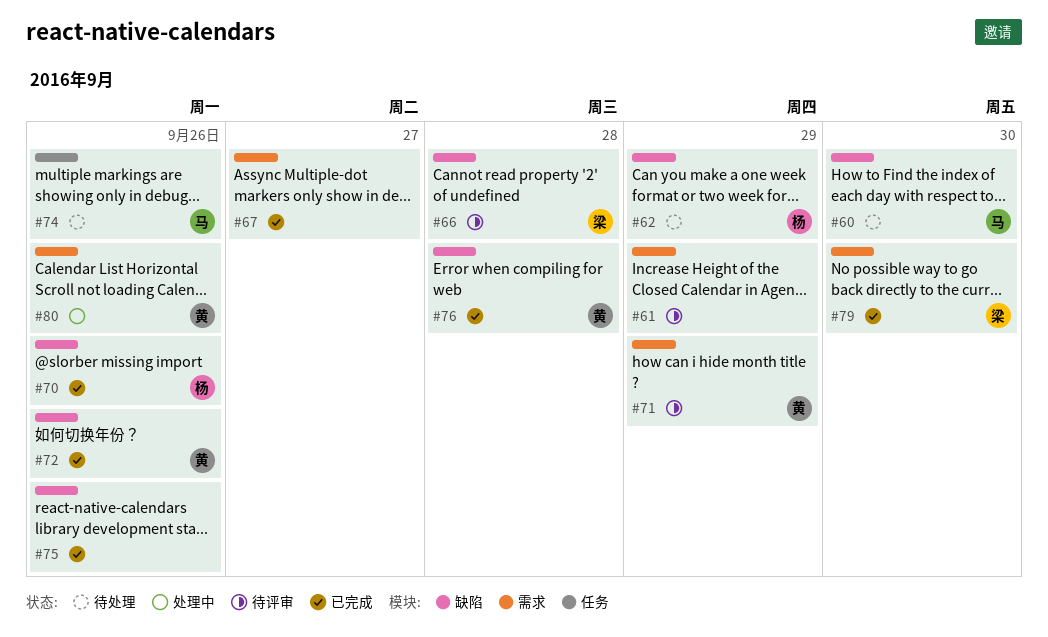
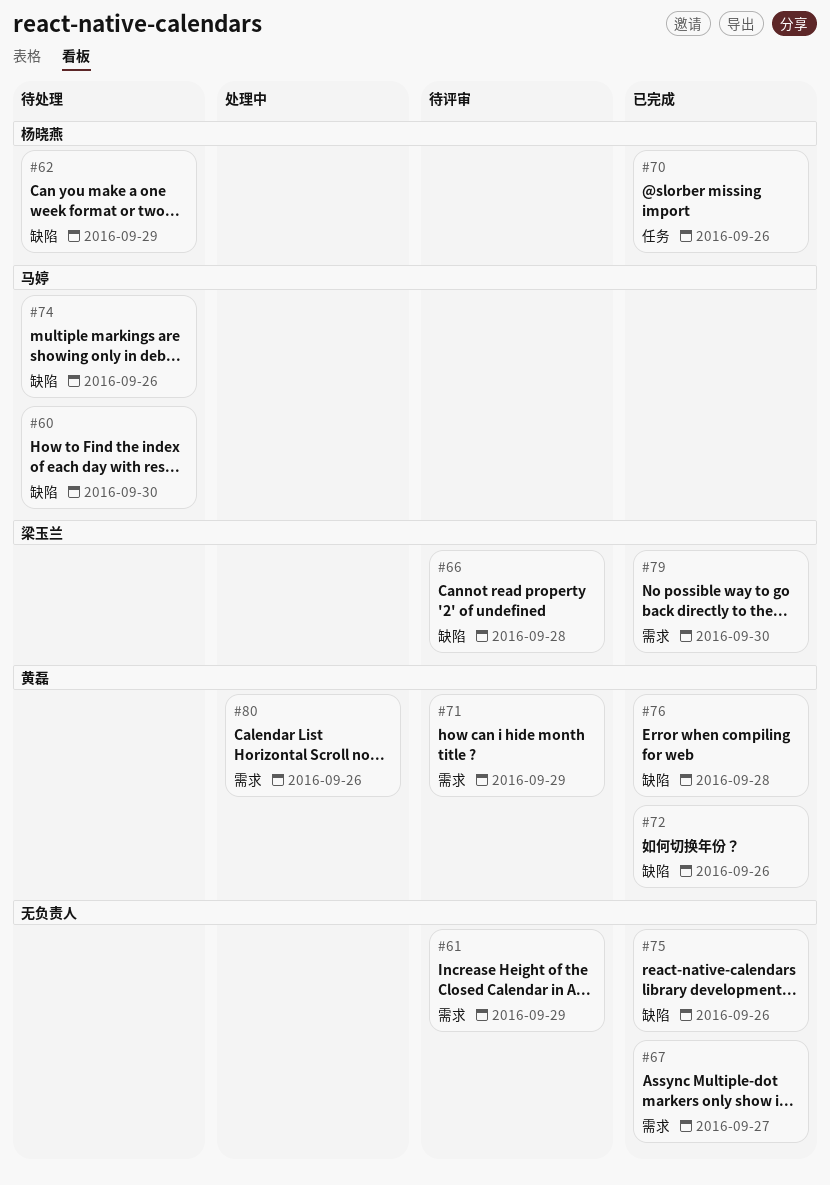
#70, label: 缺陷 -> 任务
#74, label: 任务 -> 缺陷

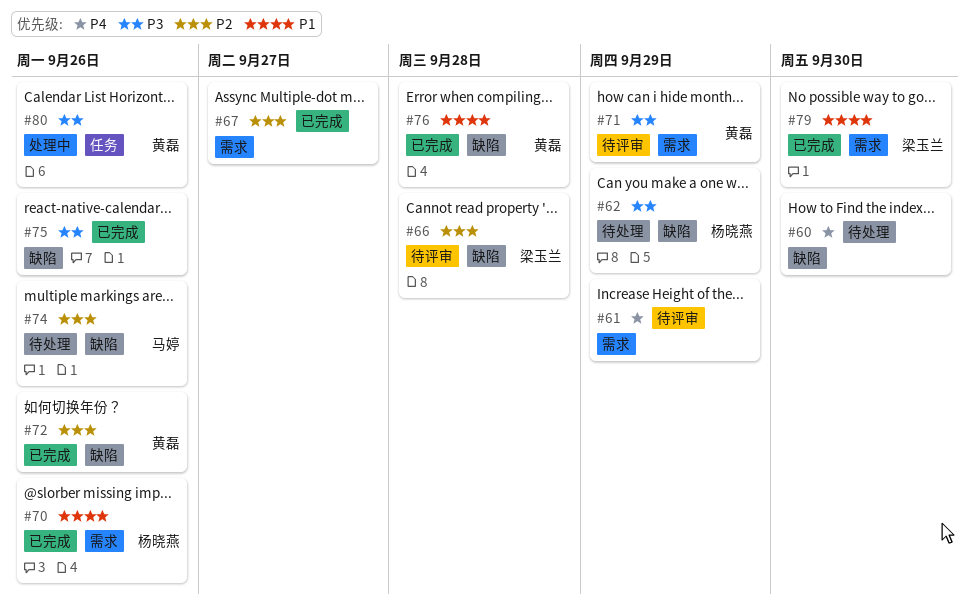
#60, owner: 马婷 -> none
#70, label: 任务 -> 需求
#80, label: 需求 -> 任务

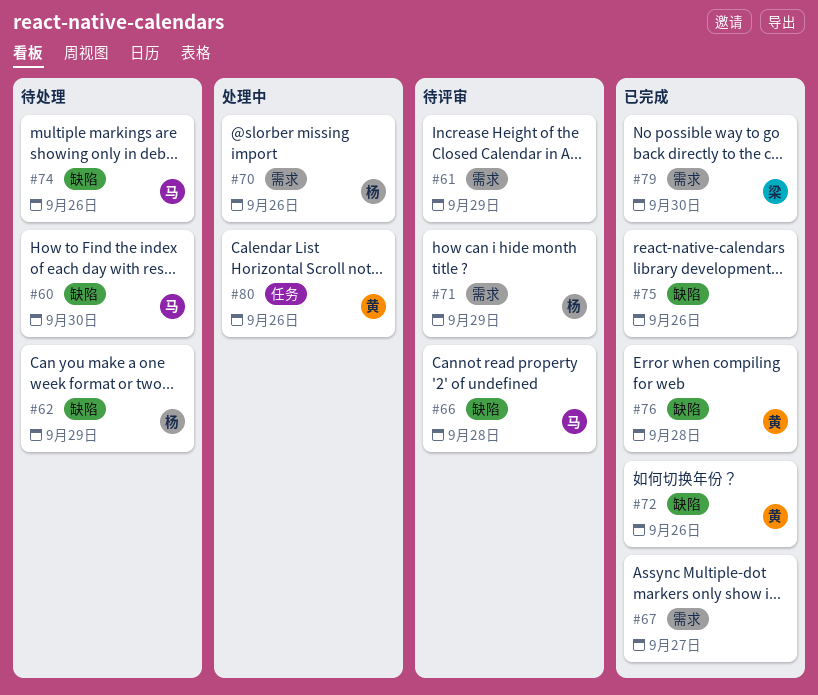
#60, owner: none -> 马婷
#66, owner: 梁玉兰 -> 马婷
#70, status: 已完成 -> 处理中
#71, owner: 黄磊 -> 杨晓燕

